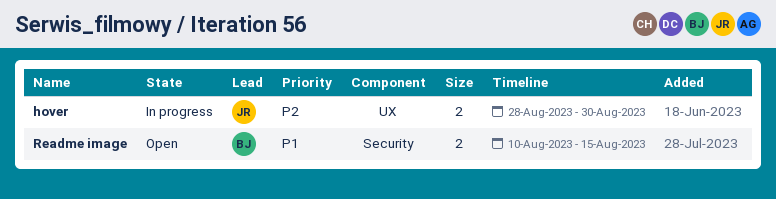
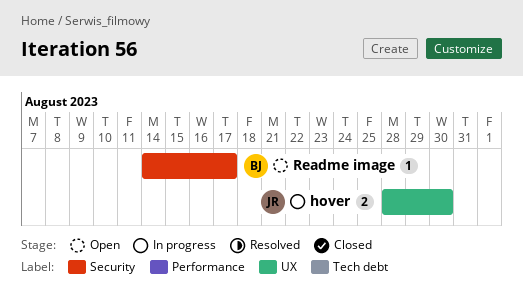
Readme image, estimate: 2 -> 1
Readme image, start: Aug 10 -> Aug 14
Readme image, due: Aug 15 -> Aug 17

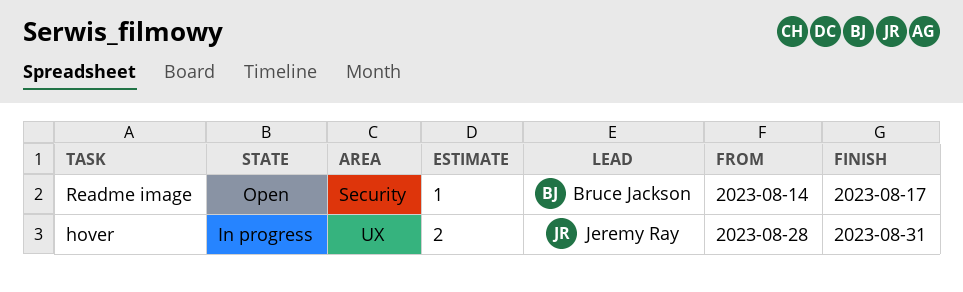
hover, due: Aug 30 -> Aug 31

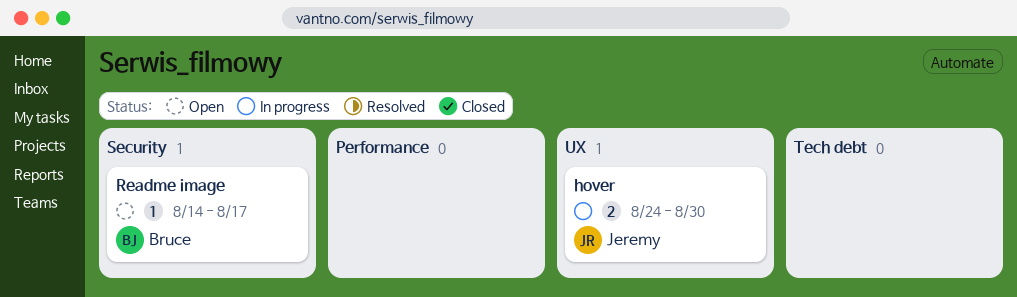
hover, start: Aug 28 -> Aug 24
hover, due: Aug 31 -> Aug 30

